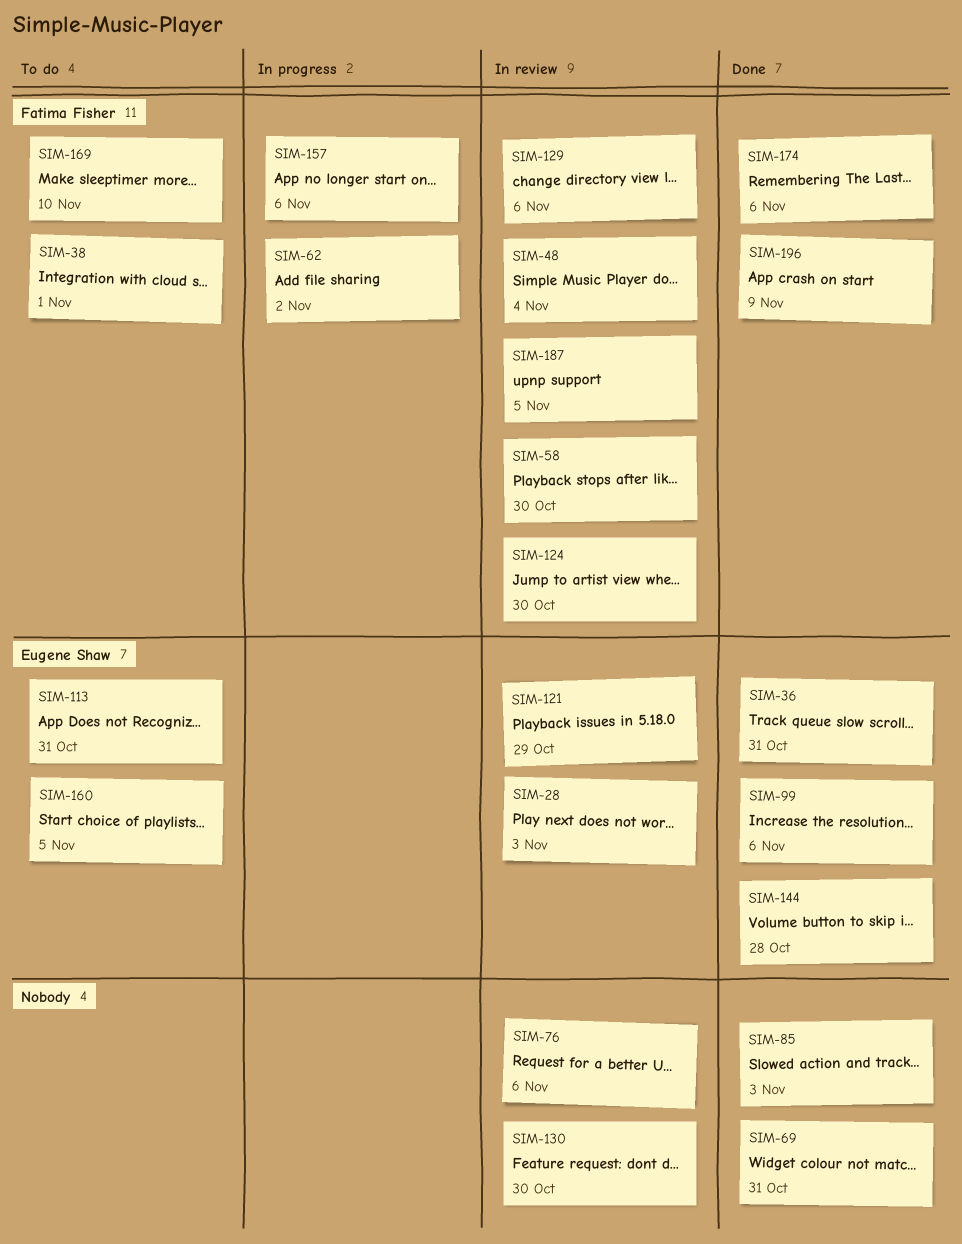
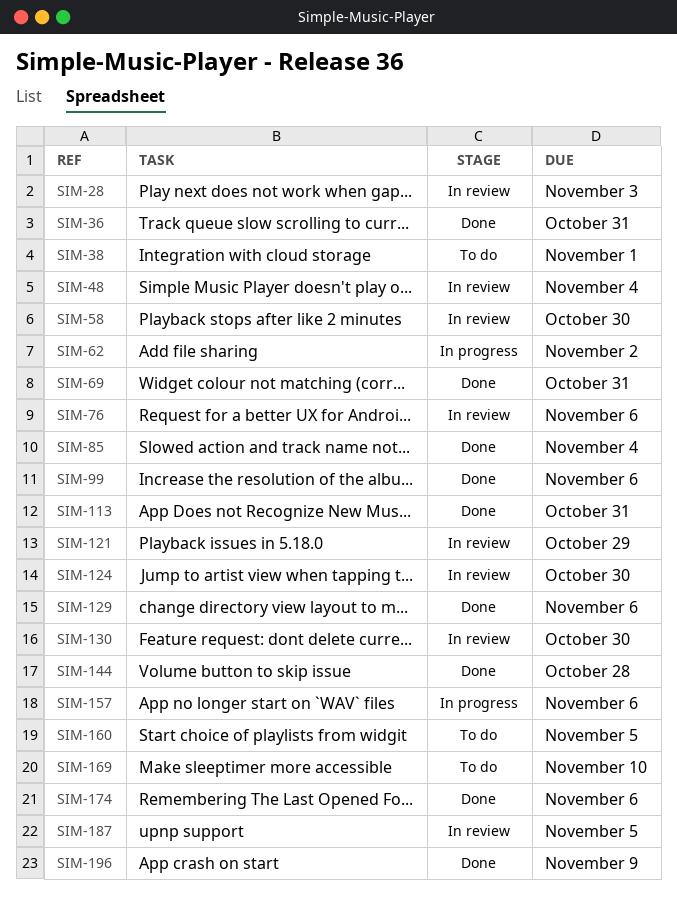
SIM-85, due: Nov 3 -> Nov 4
SIM-113, status: To do -> Done
SIM-129, status: In review -> Done

